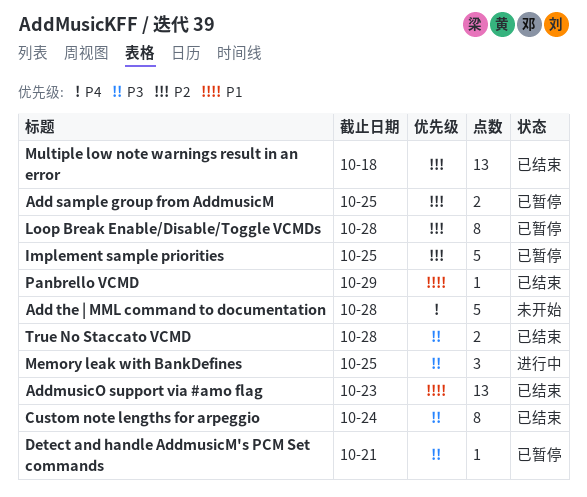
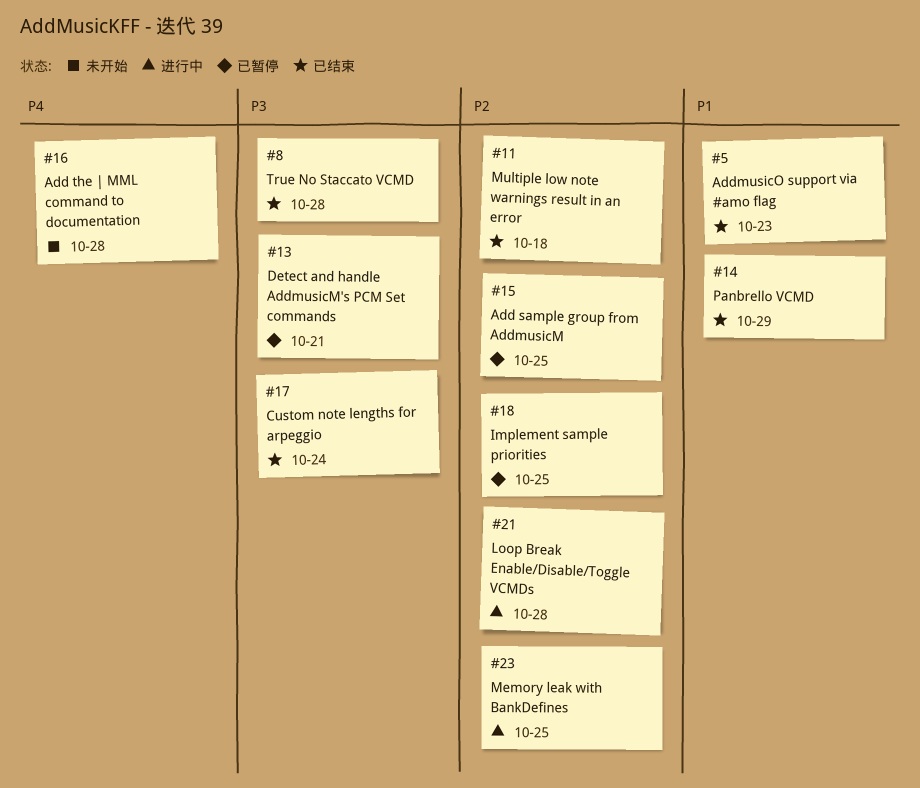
Loop Break Enable/Disable/Toggle VCMDs, status: 已暂停 -> 进行中
Memory leak with BankDefines, priority: P3 -> P2

